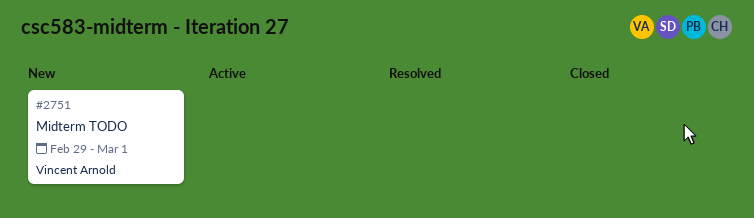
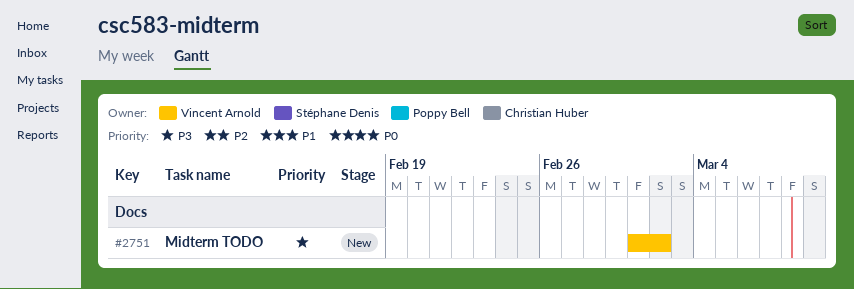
#2751, start: Feb 29 -> Mar 1
#2751, due: Mar 1 -> Mar 2

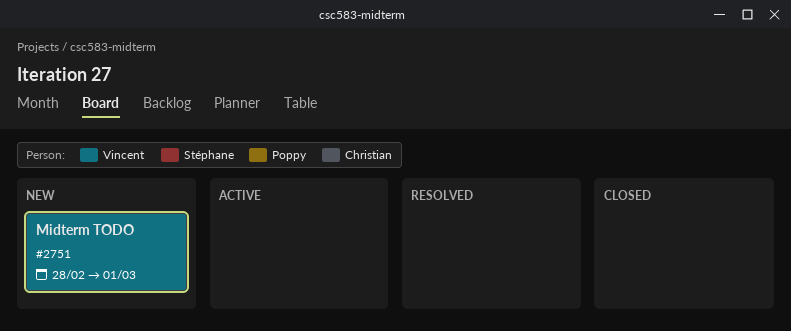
#2751, start: Mar 1 -> Feb 28
#2751, due: Mar 2 -> Mar 1

